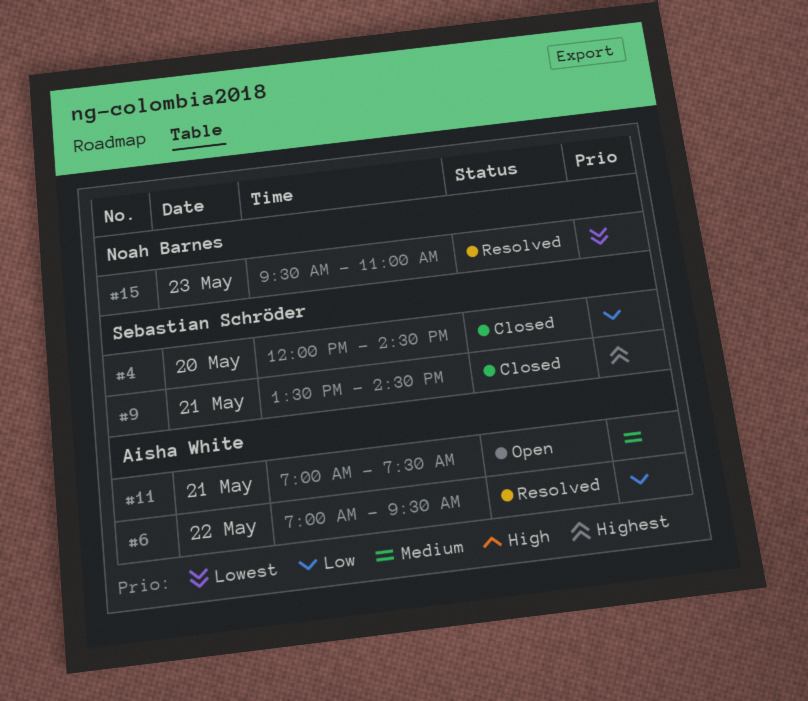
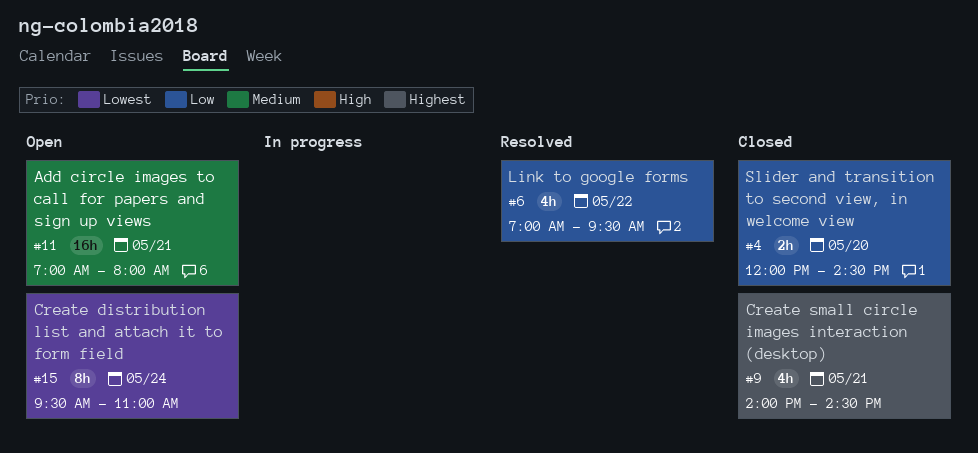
#9, begins: 13:30 -> 14:00
#11, ends: 07:30 -> 08:00
#15, status: Resolved -> Open
#15, day: May 23 -> May 24

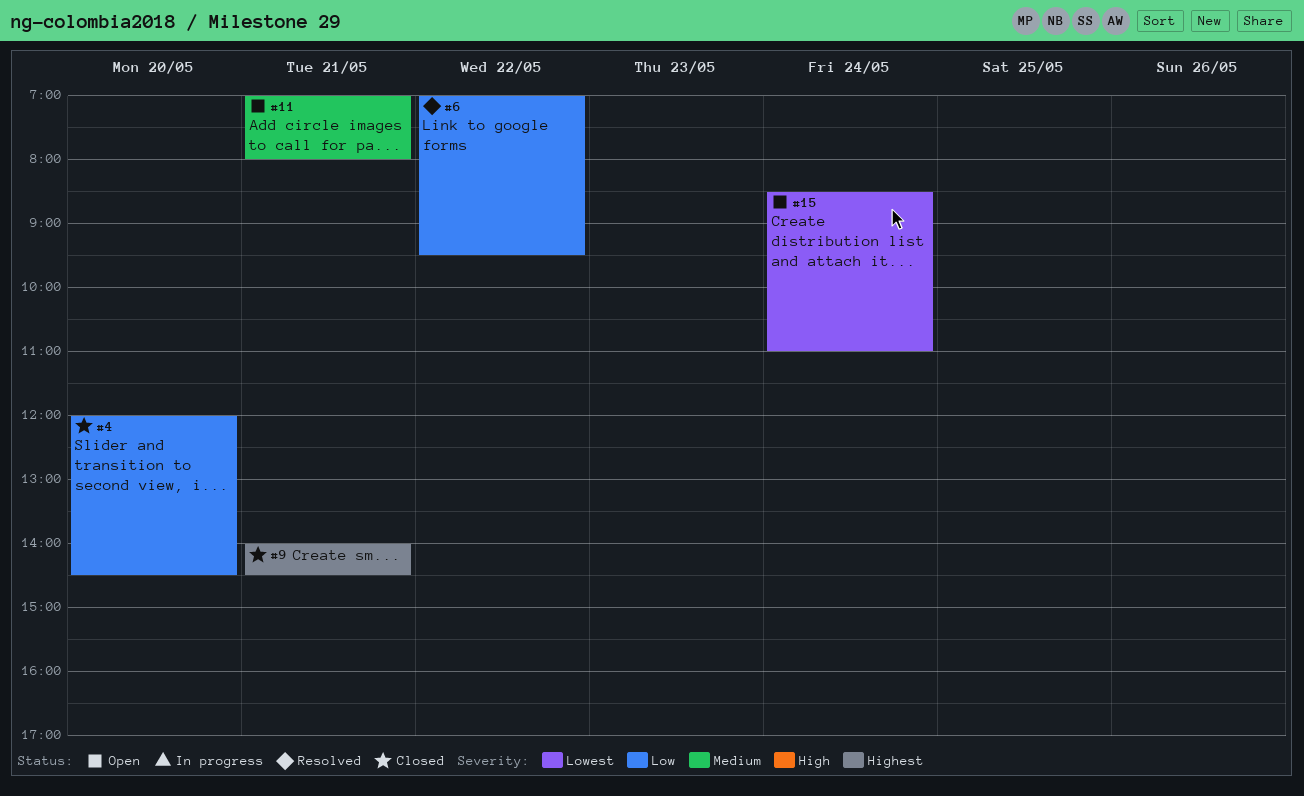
#15, begins: 09:30 -> 08:30

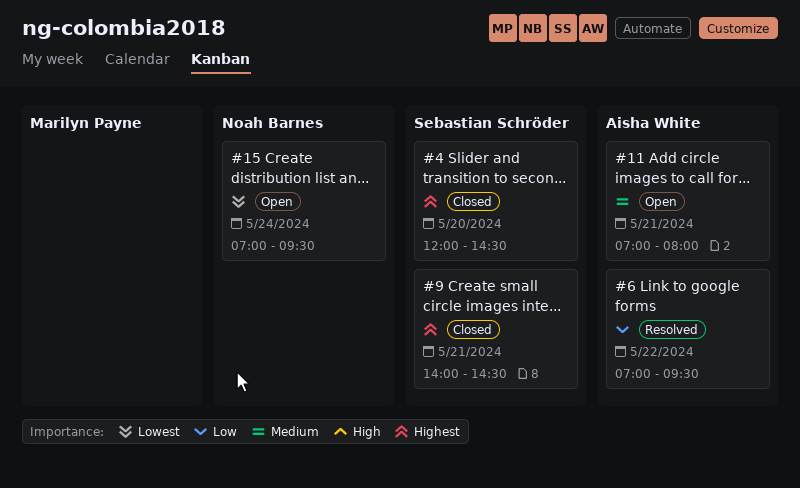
#4, priority: Low -> Highest
#15, begins: 08:30 -> 07:00
#15, ends: 11:00 -> 09:30

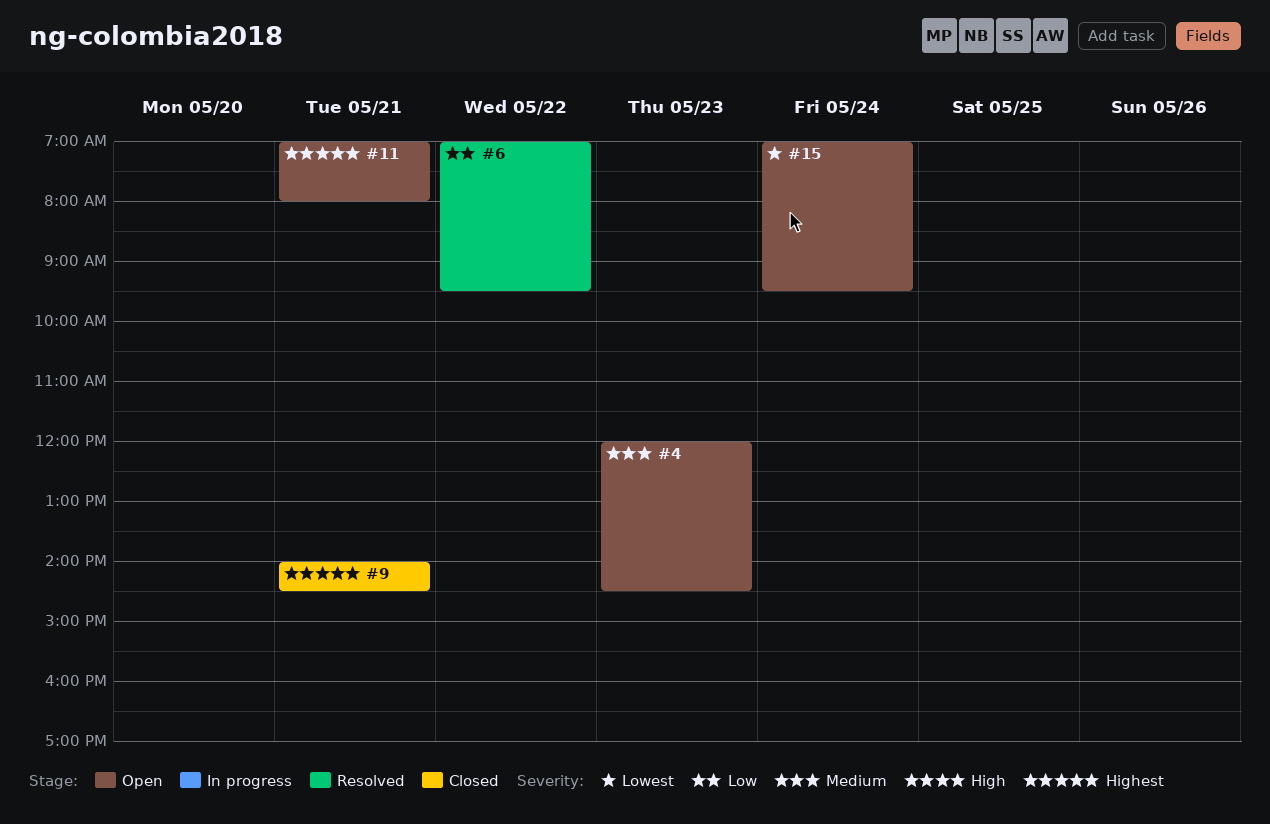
#4, status: Closed -> Open
#4, priority: Highest -> Medium
#4, day: May 20 -> May 23
#11, priority: Medium -> Highest

